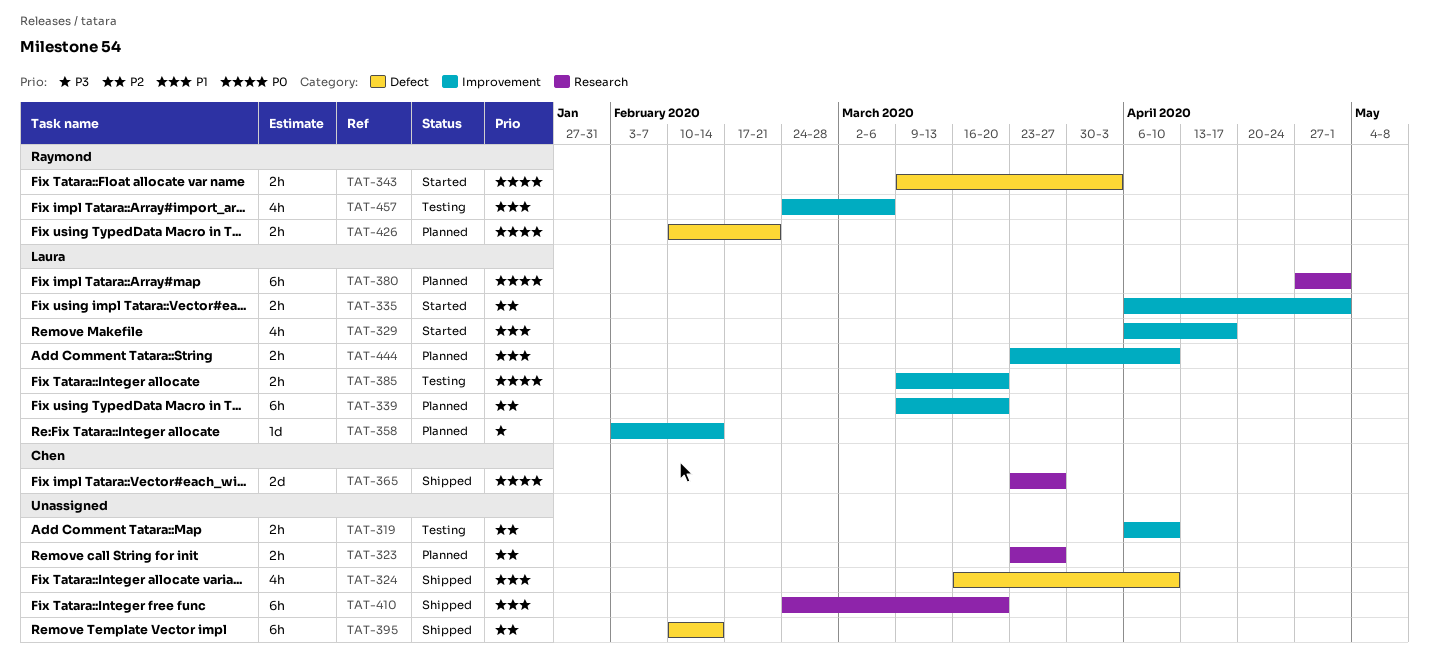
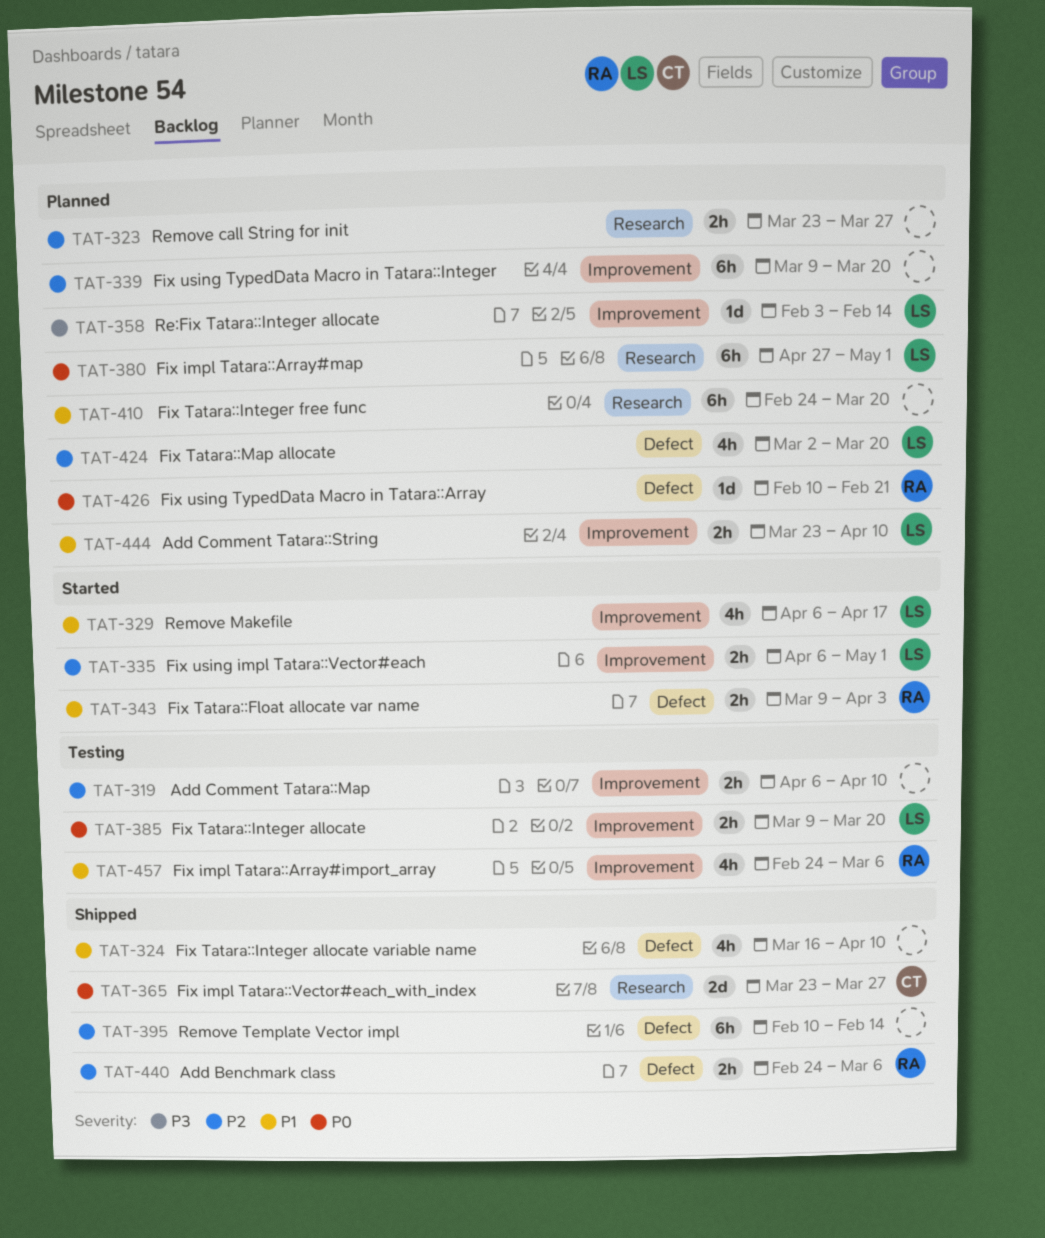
TAT-339, owner: Laura -> none
TAT-343, priority: P0 -> P1
TAT-410, status: Shipped -> Planned
TAT-424: none -> present
TAT-426, estimate: 2h -> 1d
TAT-440: none -> present

